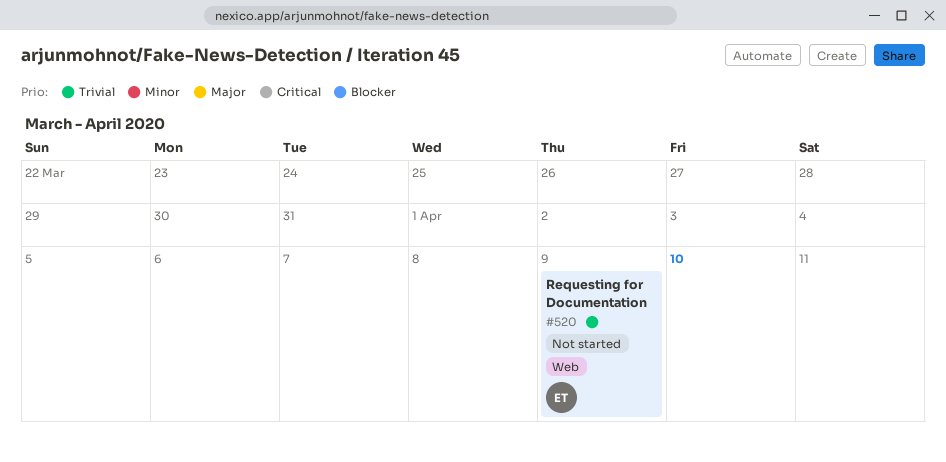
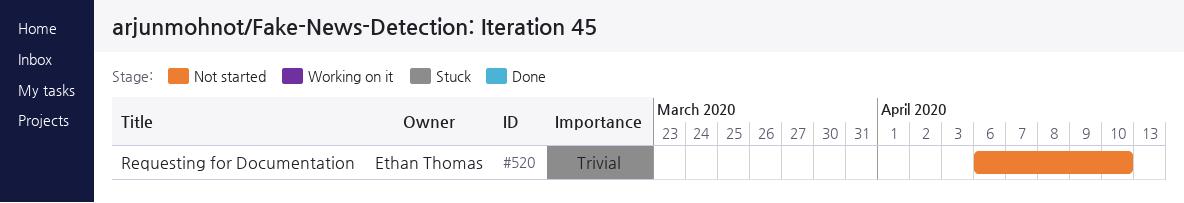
#520, due: Apr 9 -> Apr 10

